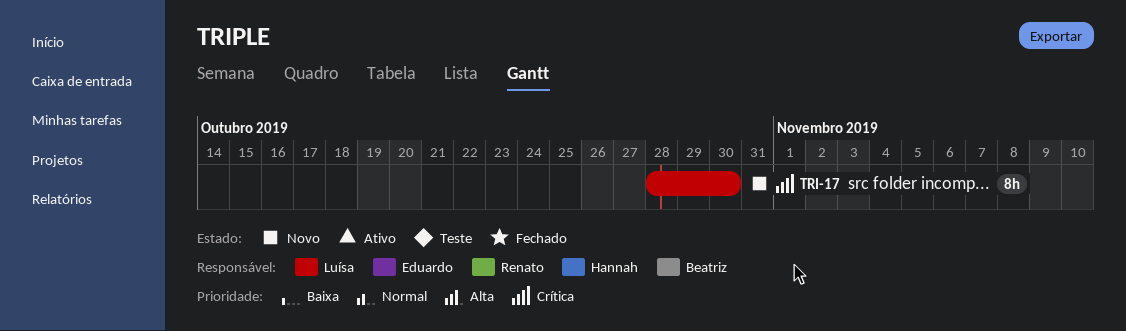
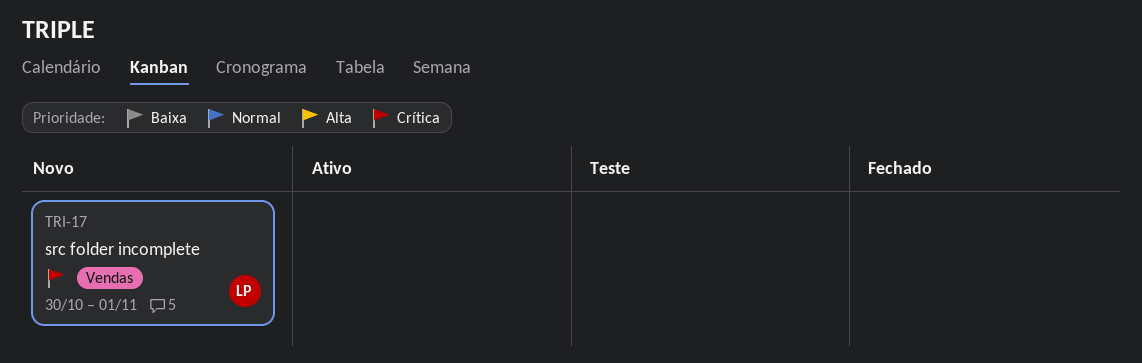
TRI-17, start: Oct 28 -> Oct 30
TRI-17, due: Oct 30 -> Nov 1

